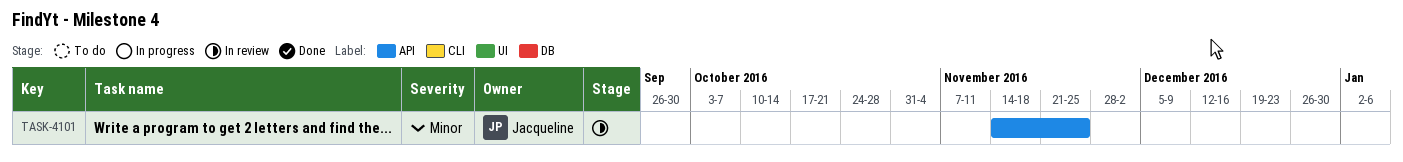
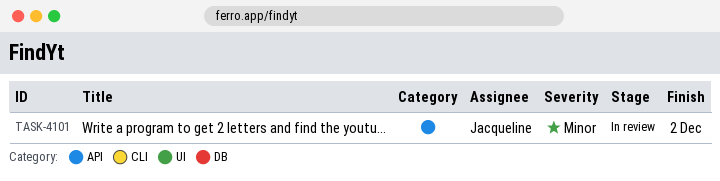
TASK-4101, due: Nov 25 -> Dec 2

